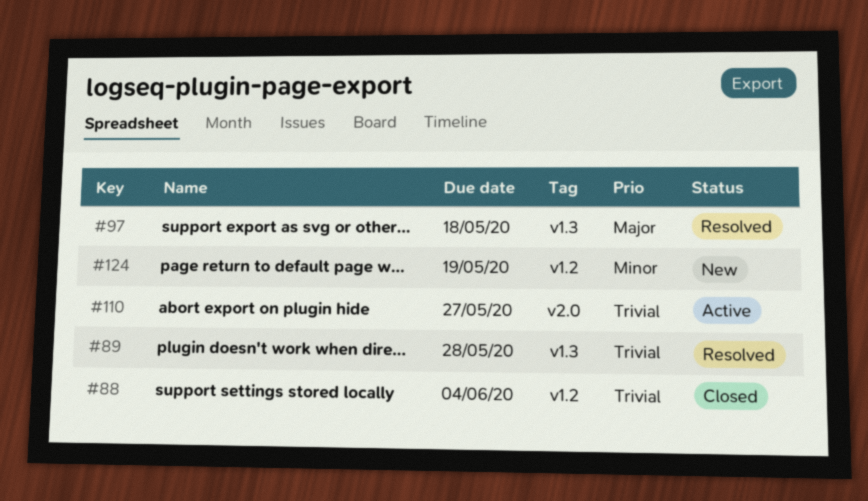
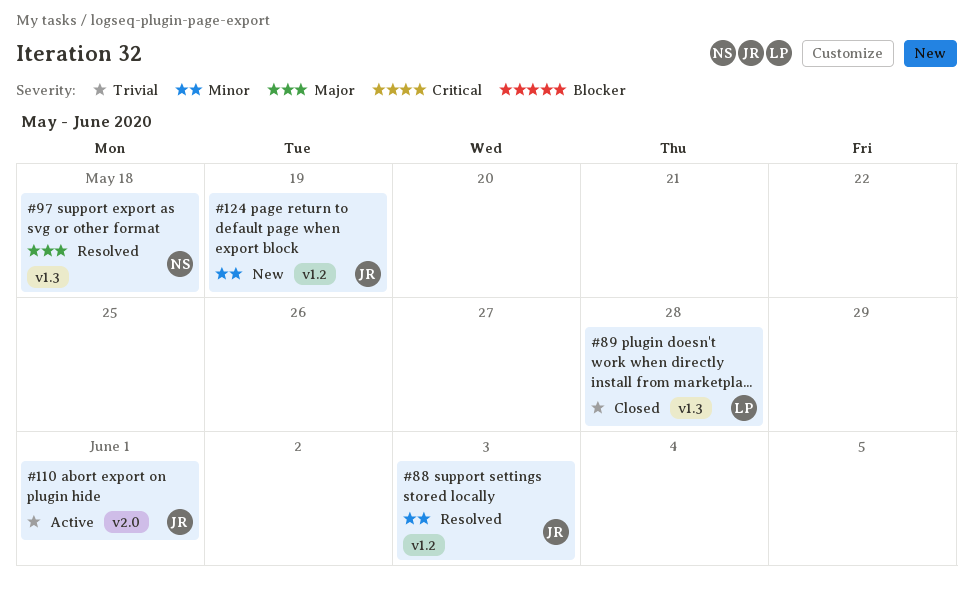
#88, status: Closed -> Resolved
#88, priority: Trivial -> Minor
#88, due: Jun 4 -> Jun 3
#89, status: Resolved -> Closed
#110, due: May 27 -> Jun 1

